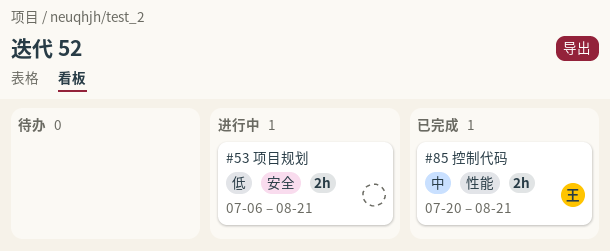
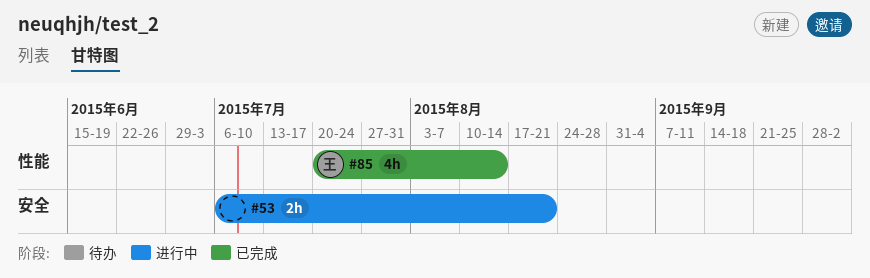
#85, estimate: 2h -> 4h
#85, due: Aug 21 -> Aug 14

